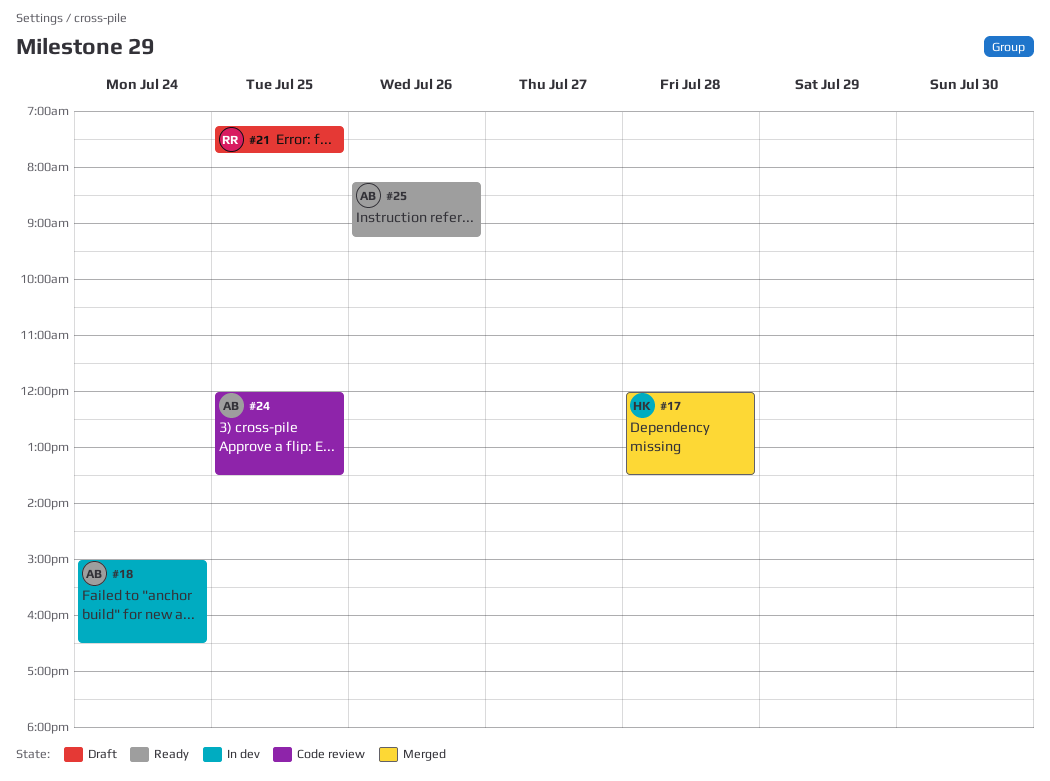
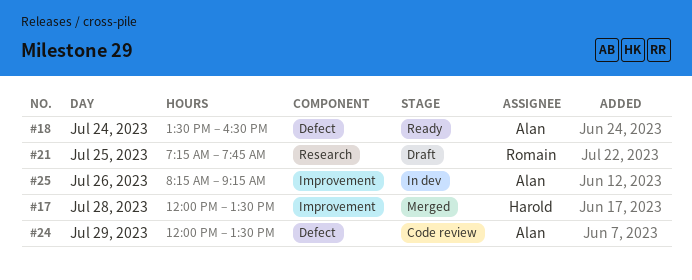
#18, status: In dev -> Ready
#18, begins: 15:00 -> 13:30
#24, day: Jul 25 -> Jul 29
#25, status: Ready -> In dev

